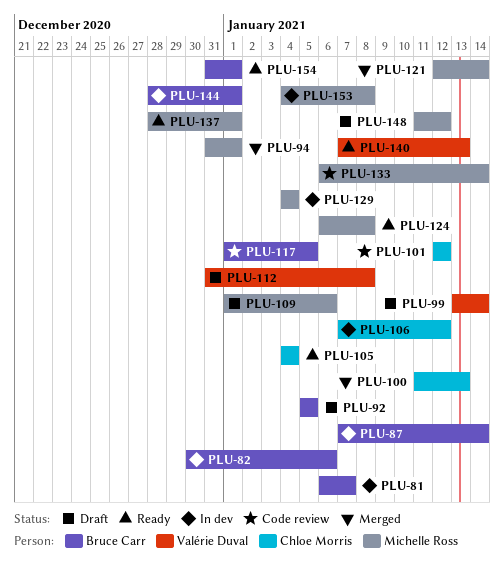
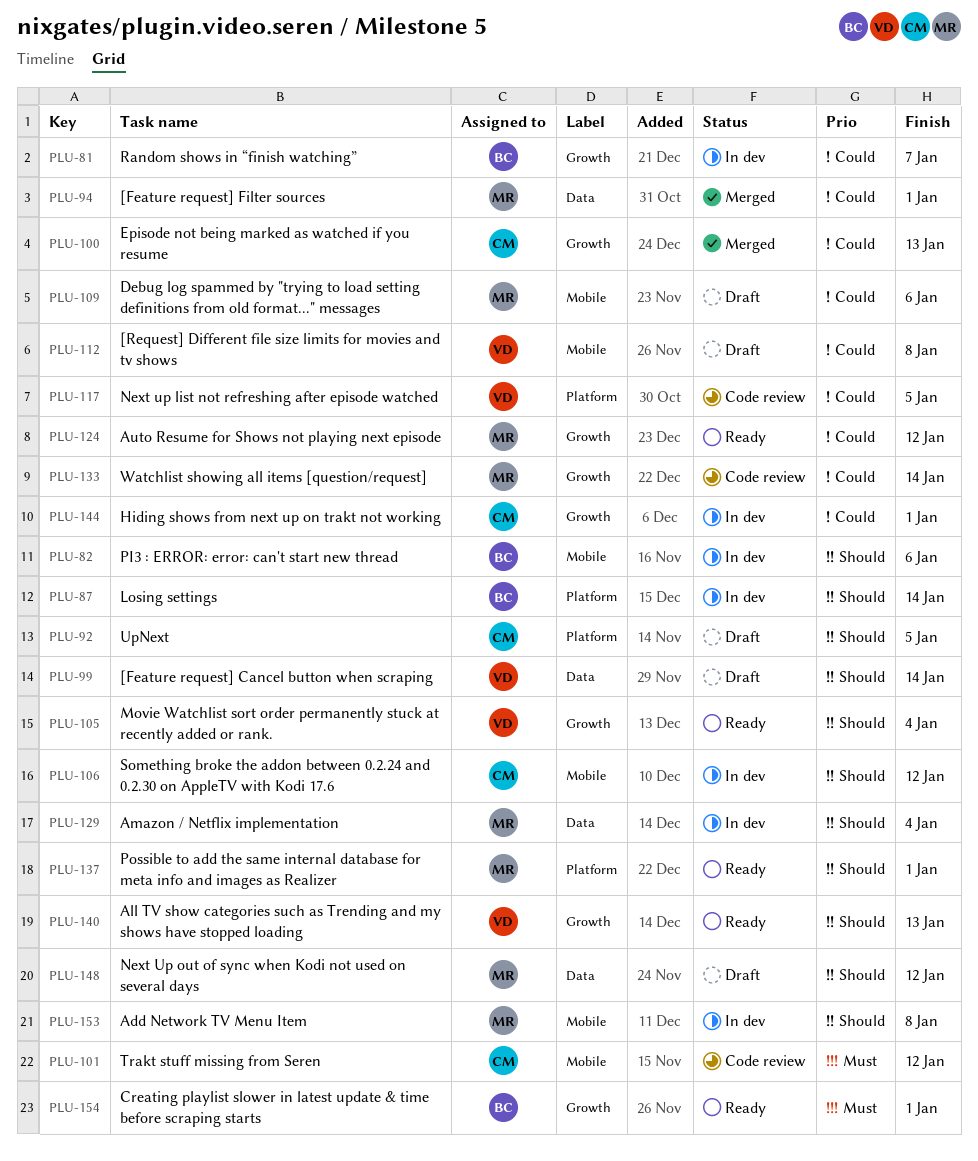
PLU-92, owner: Bruce Carr -> Chloe Morris
PLU-105, owner: Chloe Morris -> Valérie Duval
PLU-117, owner: Bruce Carr -> Valérie Duval
PLU-121: present -> none
PLU-124, due: Jan 8 -> Jan 12
PLU-144, owner: Bruce Carr -> Chloe Morris

